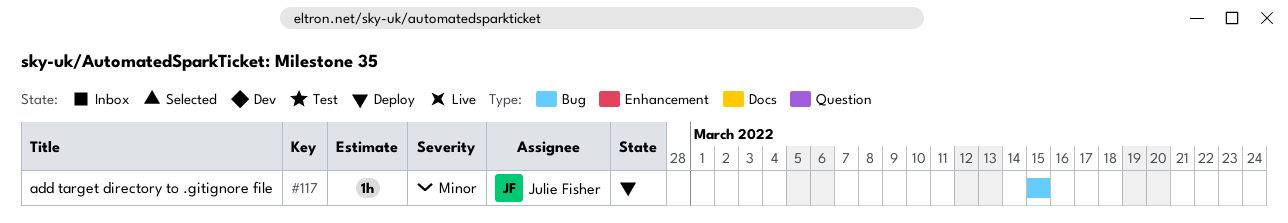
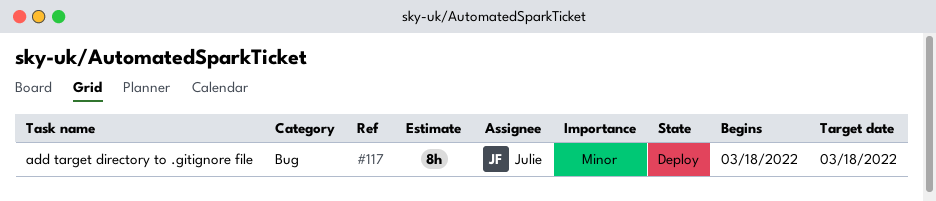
#117, estimate: 1h -> 8h
#117, start: Mar 15 -> Mar 18
#117, due: Mar 15 -> Mar 18

